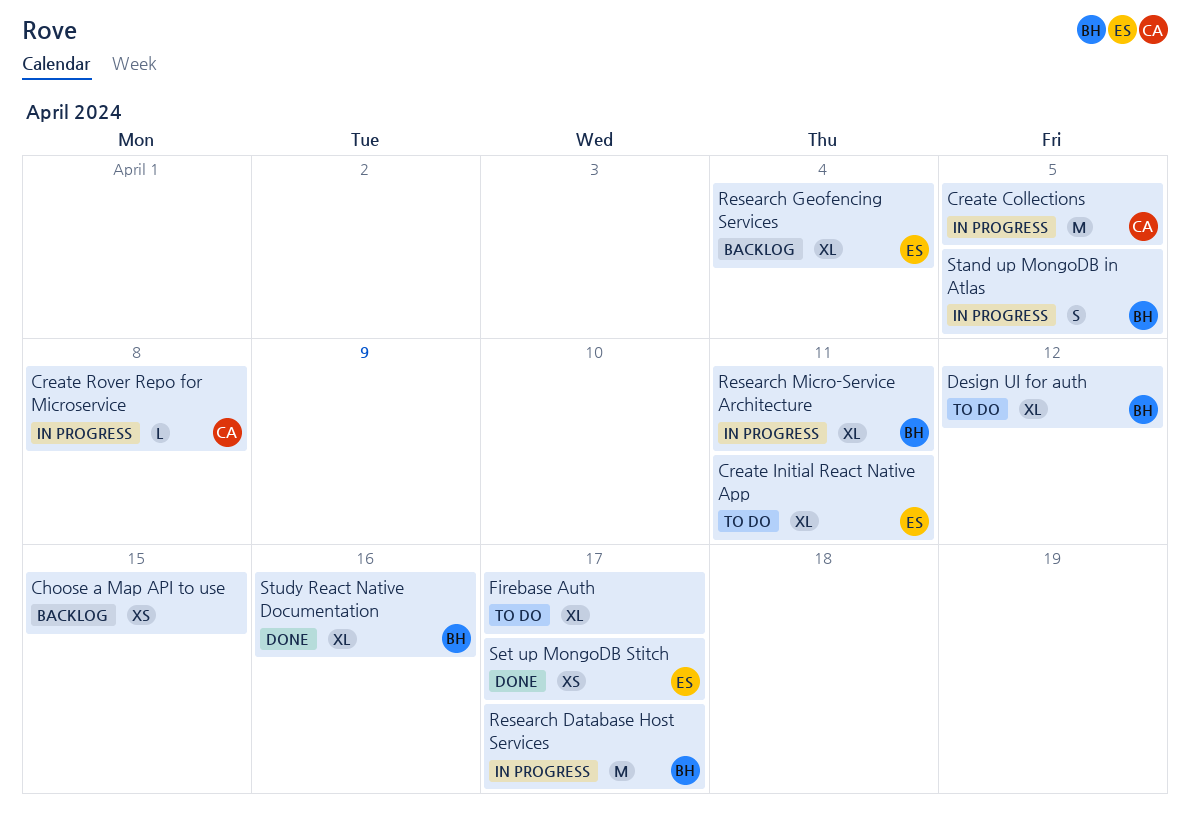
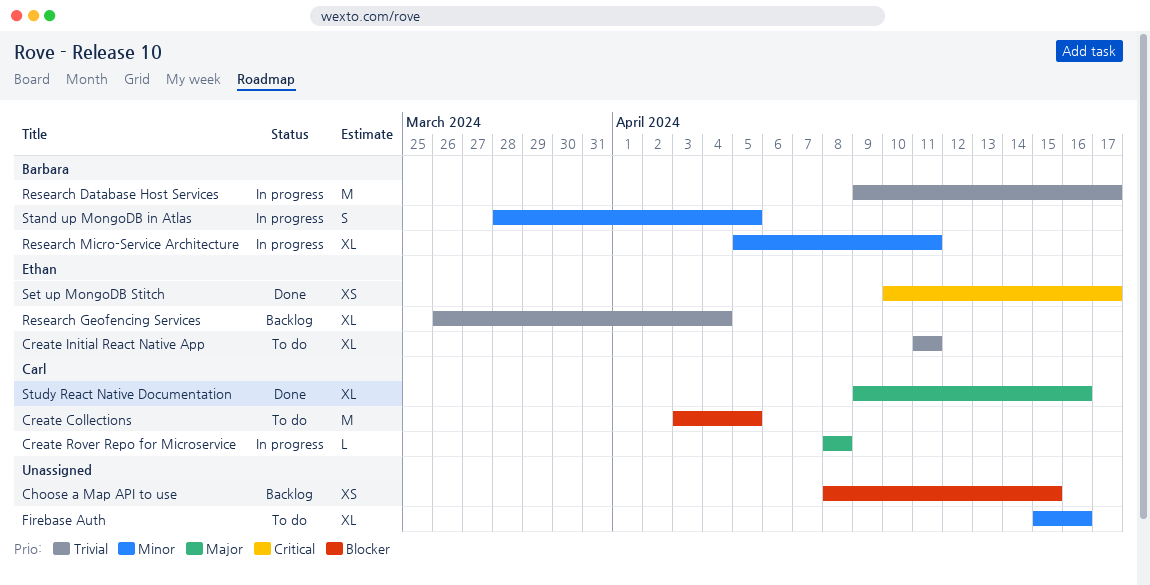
Create Collections, status: In progress -> To do
Design UI for auth: present -> none
Firebase Auth, due: Apr 17 -> Apr 16
Study React Native Documentation, owner: Barbara -> Carl

